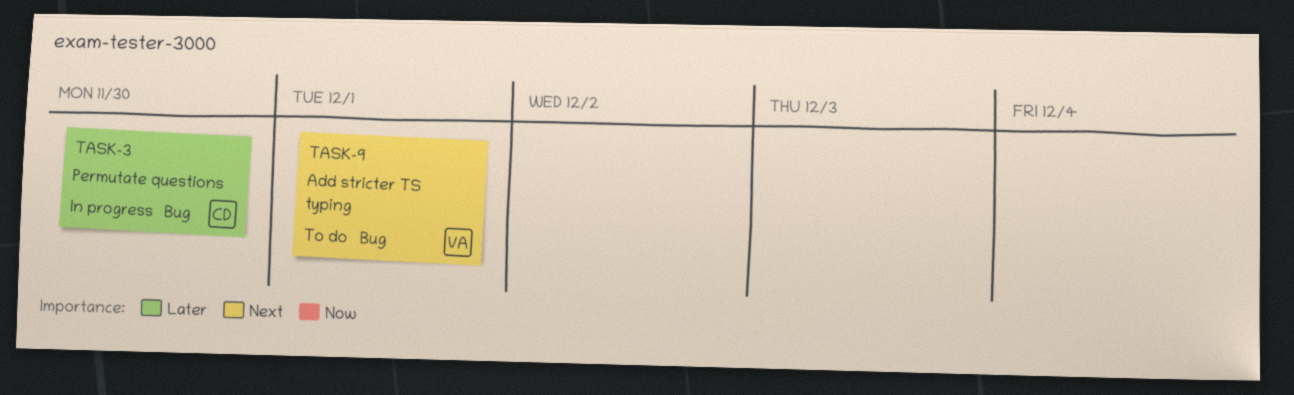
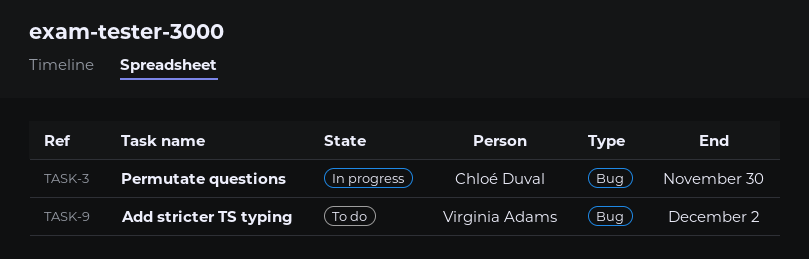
TASK-9, due: Dec 1 -> Dec 2

